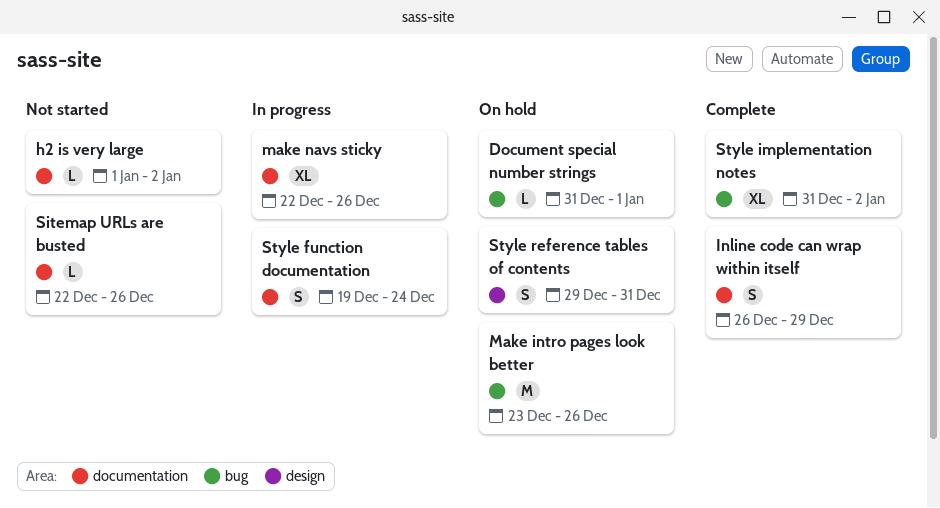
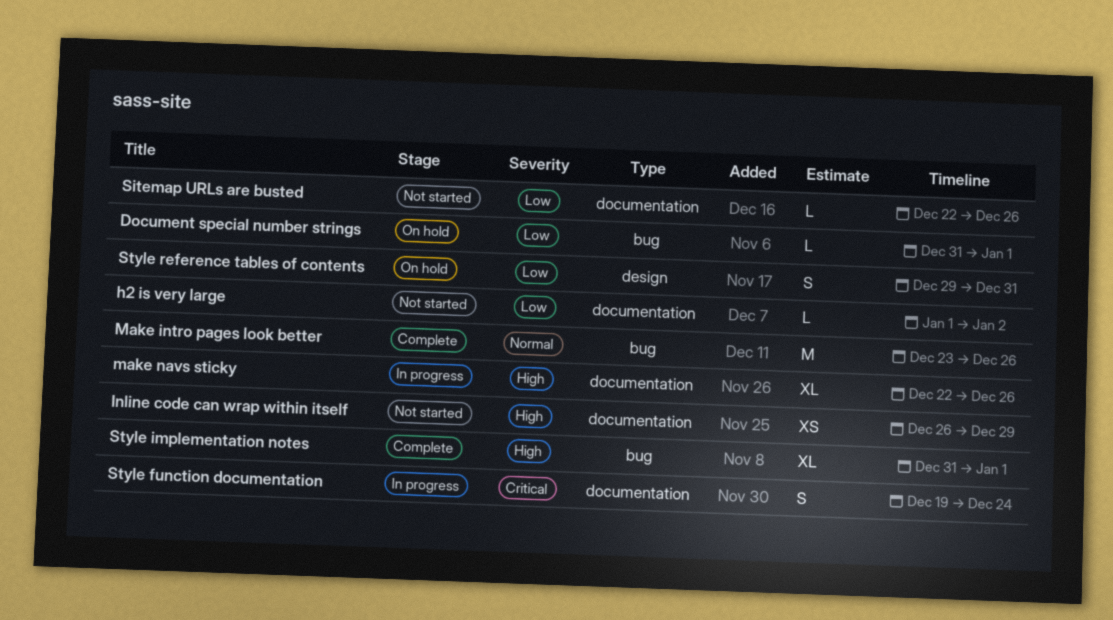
Inline code can wrap within itself, status: Complete -> Not started
Inline code can wrap within itself, estimate: S -> XS
Make intro pages look better, status: On hold -> Complete
Style implementation notes, due: Jan 2 -> Jan 1

